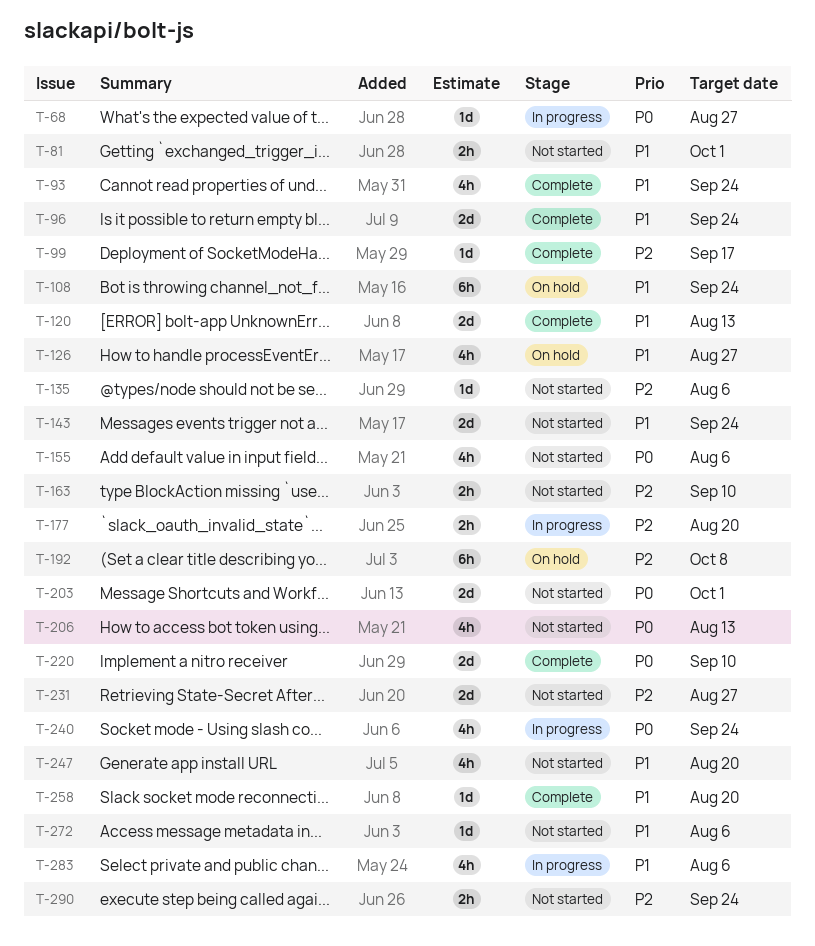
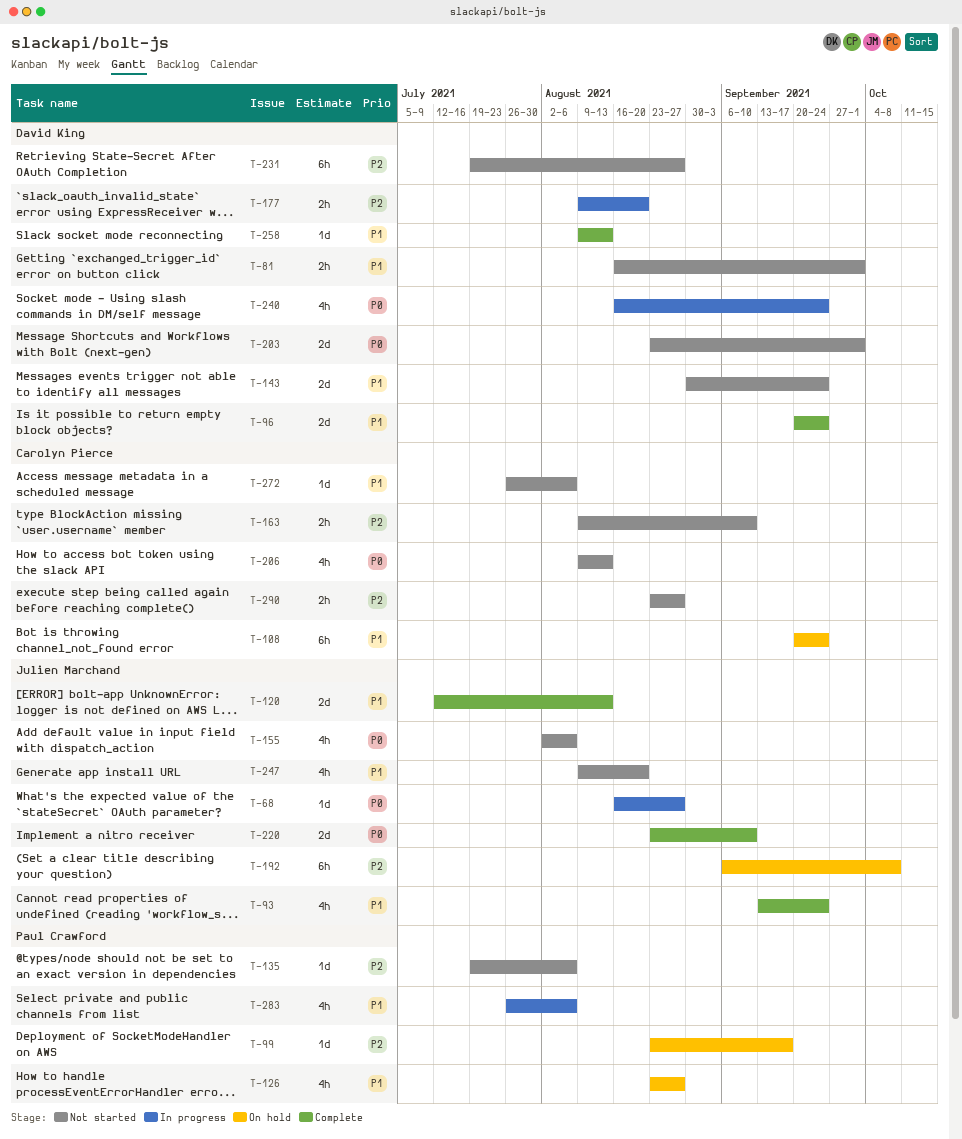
T-99, status: Complete -> On hold
T-231, estimate: 2d -> 6h
T-258, due: Aug 20 -> Aug 13
T-290, due: Sep 24 -> Aug 27

